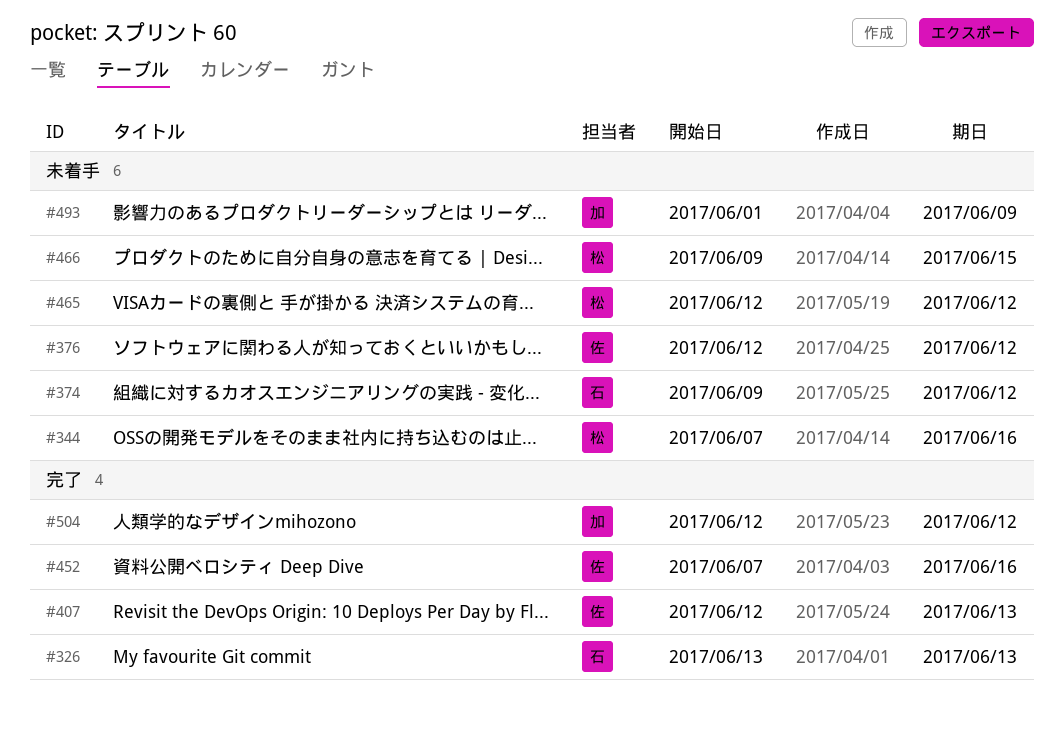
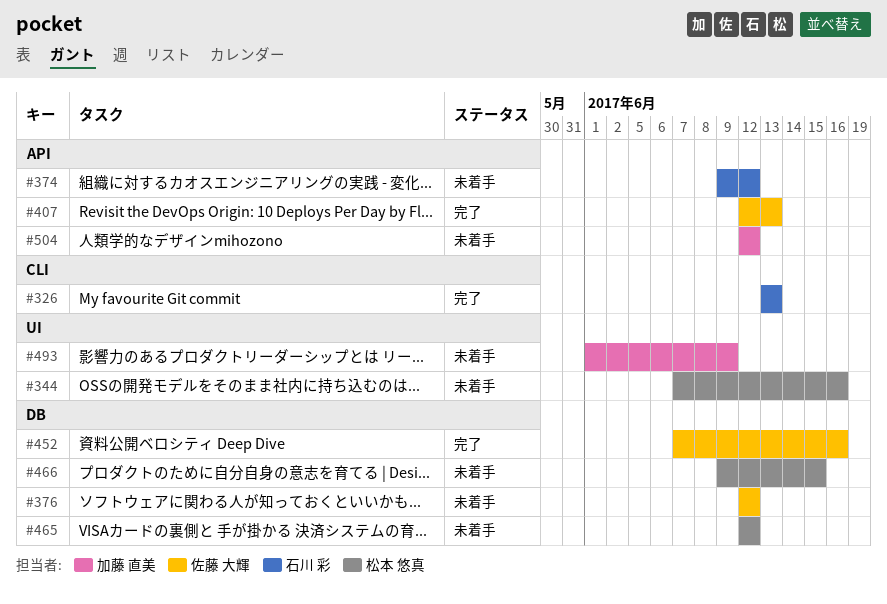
#504, status: 完了 -> 未着手

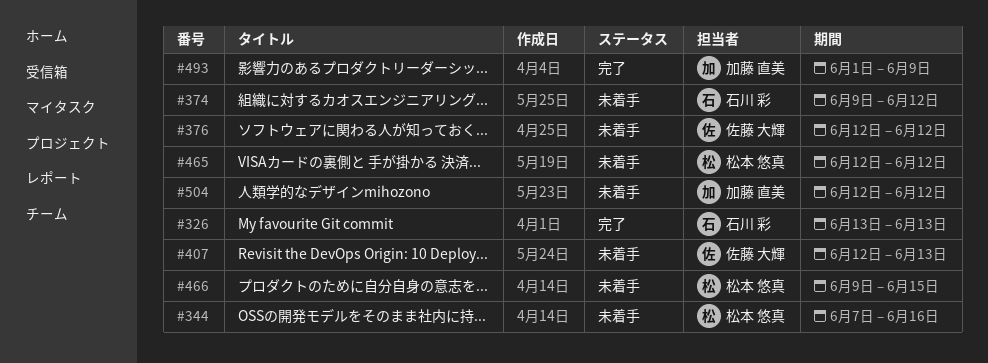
#407, status: 完了 -> 未着手
#452: present -> none
#493, status: 未着手 -> 完了

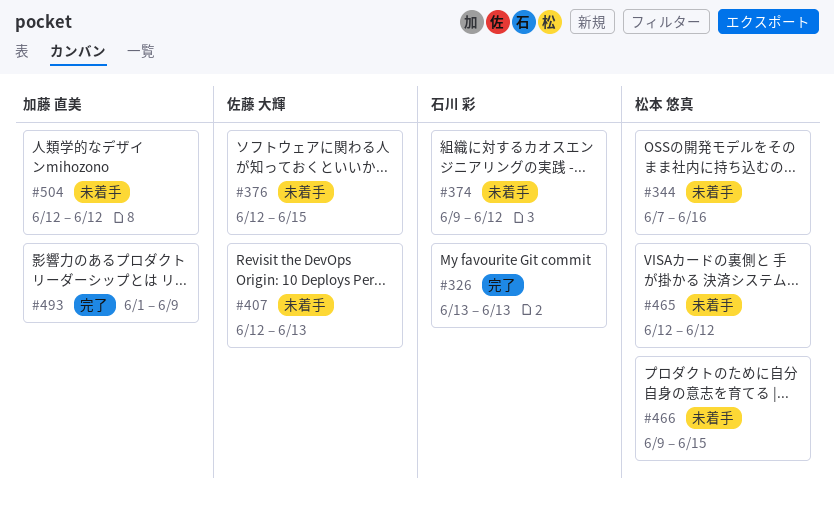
#376, due: Jun 12 -> Jun 15

